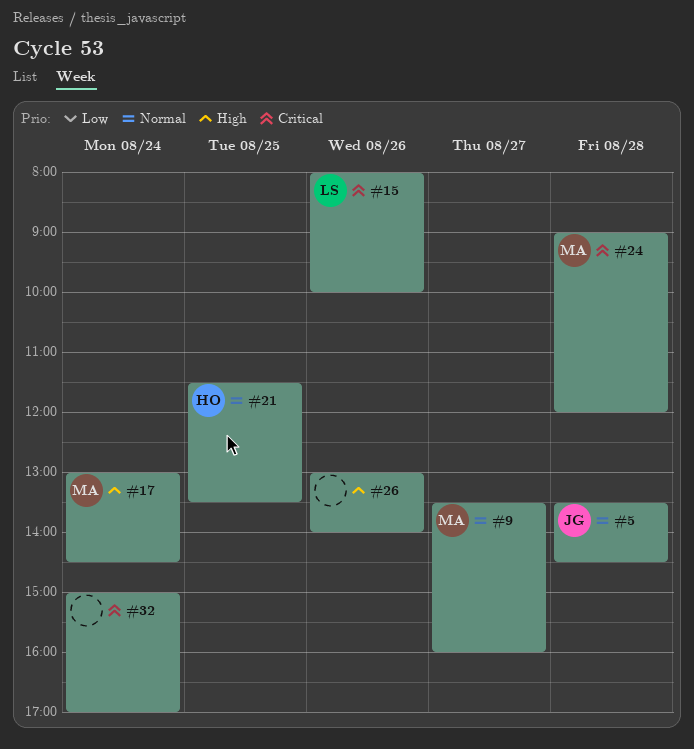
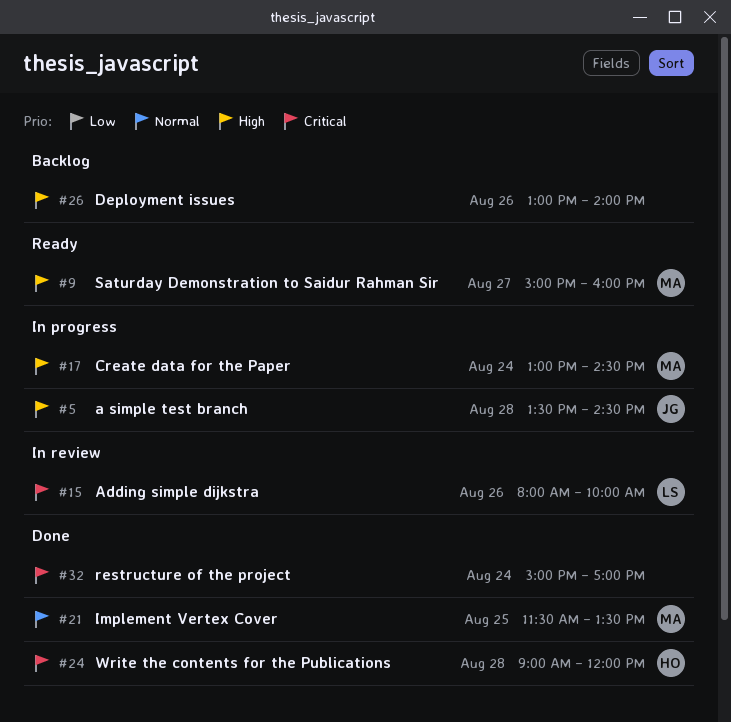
#5, priority: Normal -> High
#9, priority: Normal -> High
#9, begins: 13:30 -> 15:00
#21, owner: HO -> MA
#24, owner: MA -> HO

